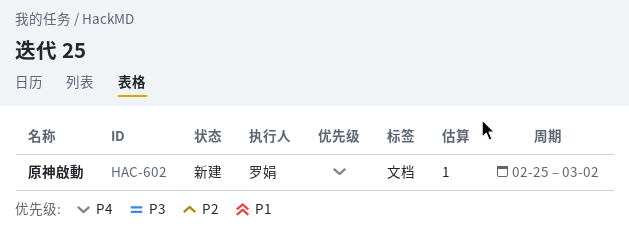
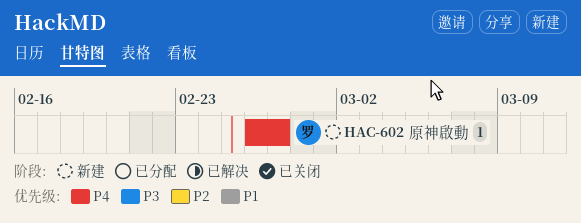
HAC-602, start: Feb 25 -> Feb 26
HAC-602, due: Mar 2 -> Feb 27

